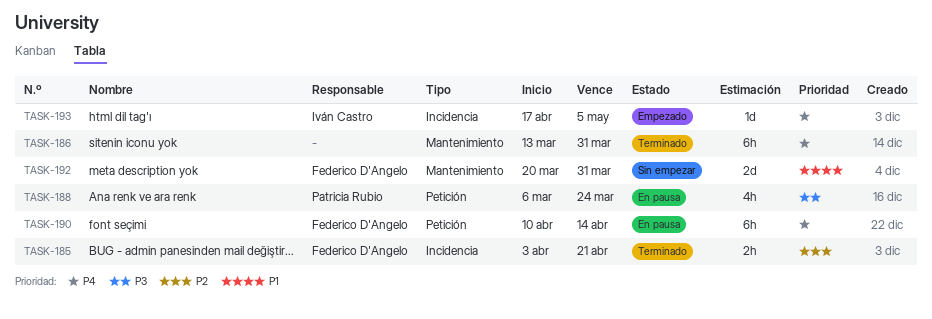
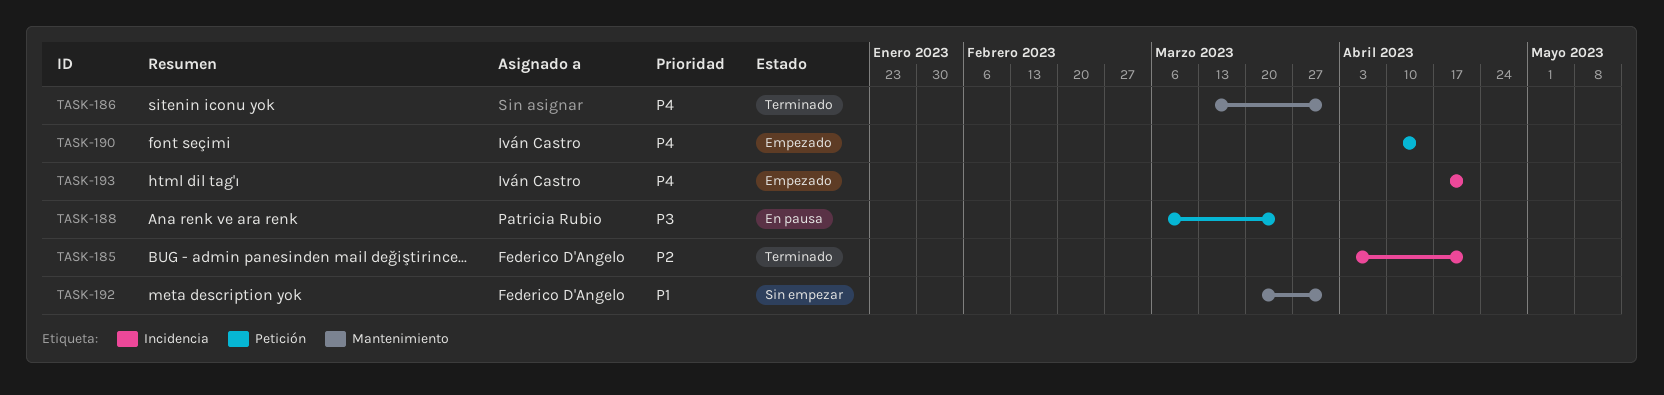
TASK-190, status: En pausa -> Empezado
TASK-190, owner: Federico D'Angelo -> Iván Castro
TASK-193, due: May 5 -> Apr 21

